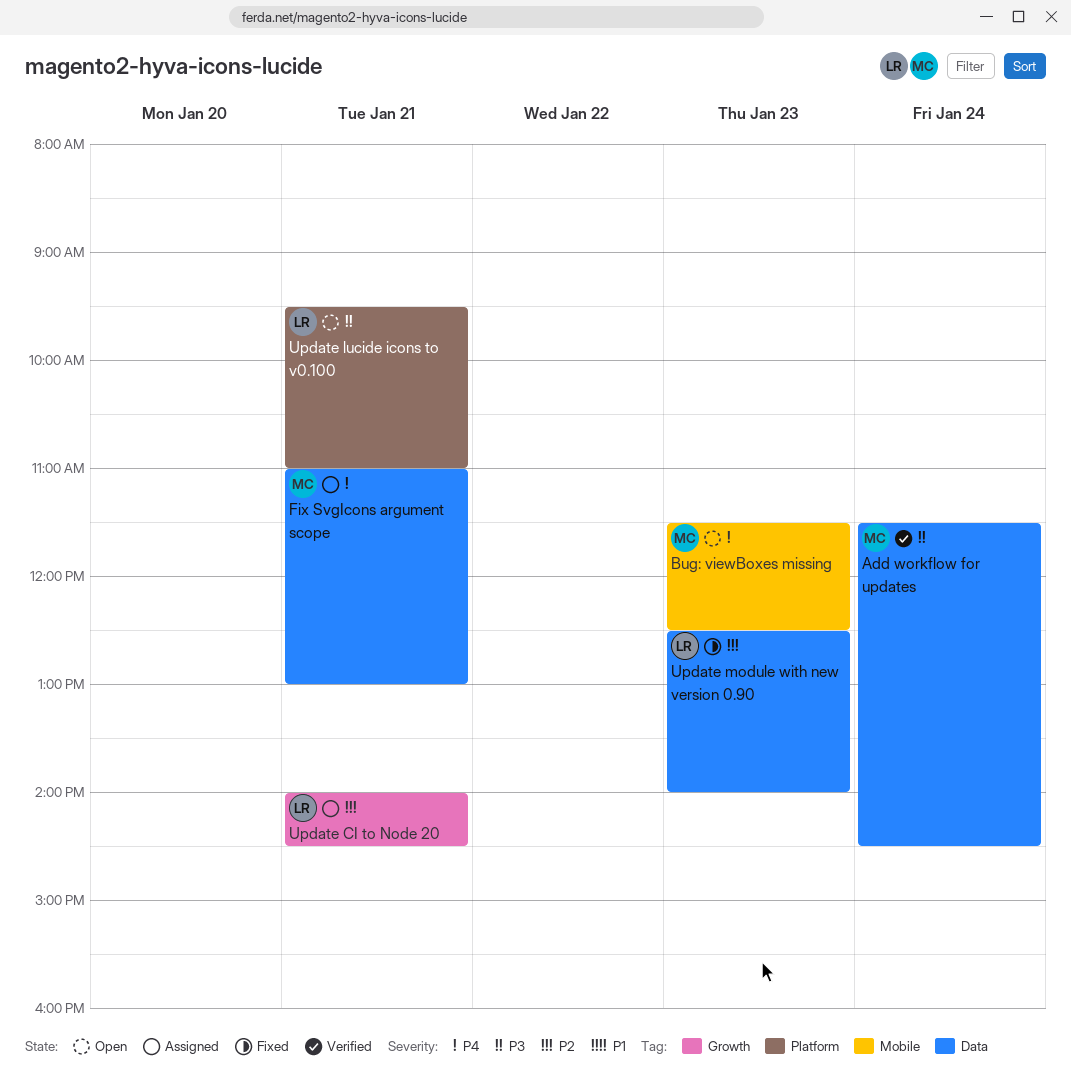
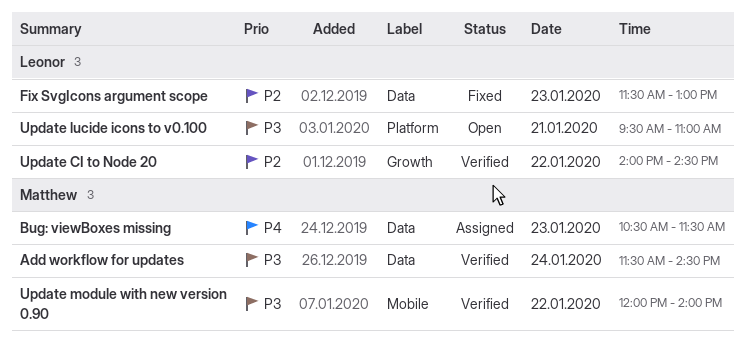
Bug: viewBoxes missing, status: Open -> Assigned
Bug: viewBoxes missing, label: Mobile -> Data
Bug: viewBoxes missing, begins: 11:30 -> 10:30
Bug: viewBoxes missing, ends: 12:30 -> 11:30
Fix SvgIcons argument scope, status: Assigned -> Fixed
Fix SvgIcons argument scope, owner: Matthew -> Leonor
Fix SvgIcons argument scope, priority: P4 -> P2
Fix SvgIcons argument scope, day: Jan 21 -> Jan 23
Fix SvgIcons argument scope, begins: 11:00 -> 11:30
Update CI to Node 20, status: Assigned -> Verified
Update CI to Node 20, day: Jan 21 -> Jan 22
Update module with new version 0.90, status: Fixed -> Verified
Update module with new version 0.90, owner: Leonor -> Matthew
Update module with new version 0.90, priority: P2 -> P3
Update module with new version 0.90, label: Data -> Mobile
Update module with new version 0.90, day: Jan 23 -> Jan 22
Update module with new version 0.90, begins: 12:30 -> 12:00

